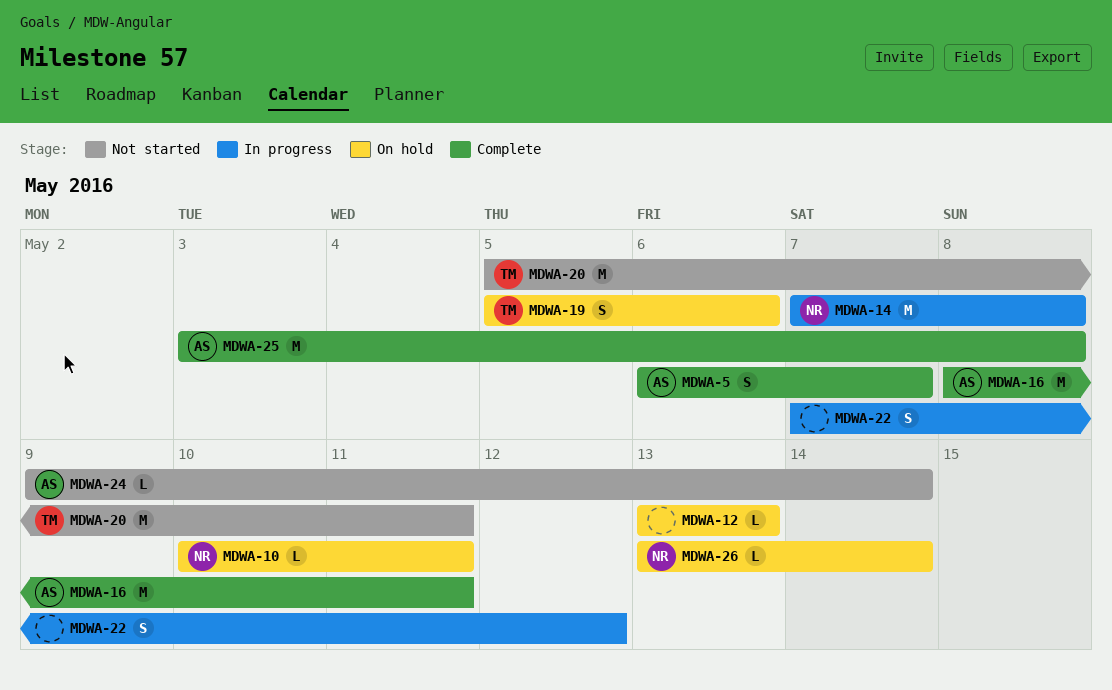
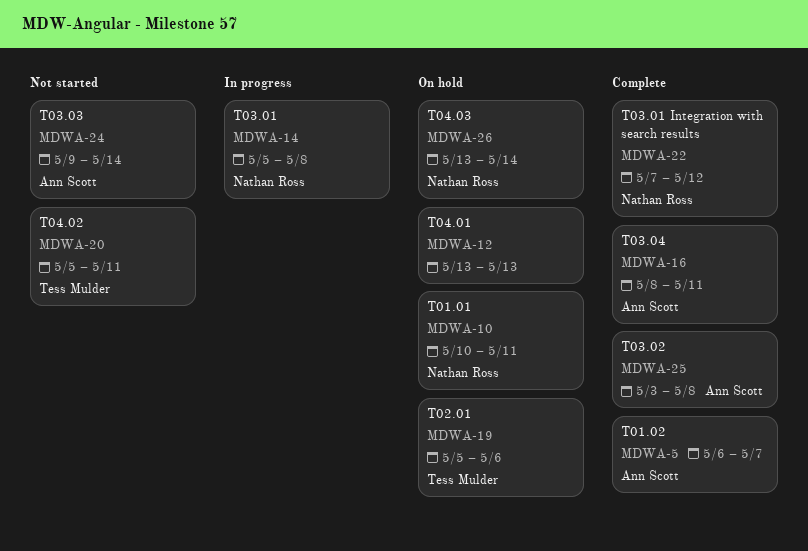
MDWA-14, start: May 7 -> May 5
MDWA-22, status: In progress -> Complete
MDWA-22, owner: none -> Nathan Ross

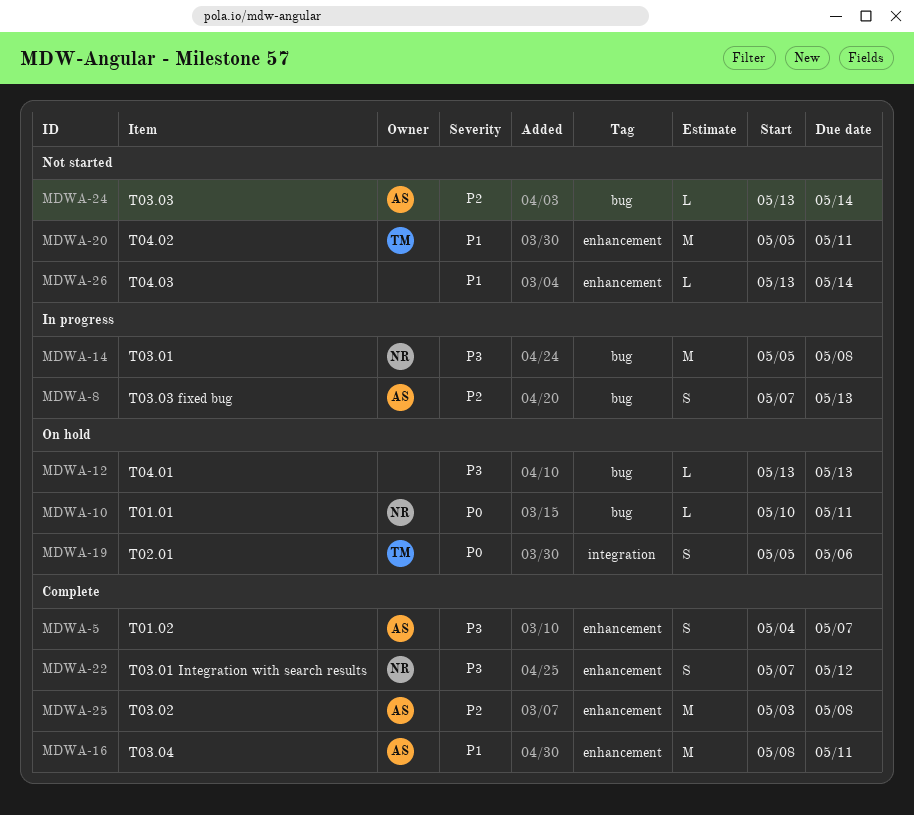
MDWA-5, start: May 6 -> May 4
MDWA-8: none -> present
MDWA-24, start: May 9 -> May 13
MDWA-26, status: On hold -> Not started
MDWA-26, owner: Nathan Ross -> none

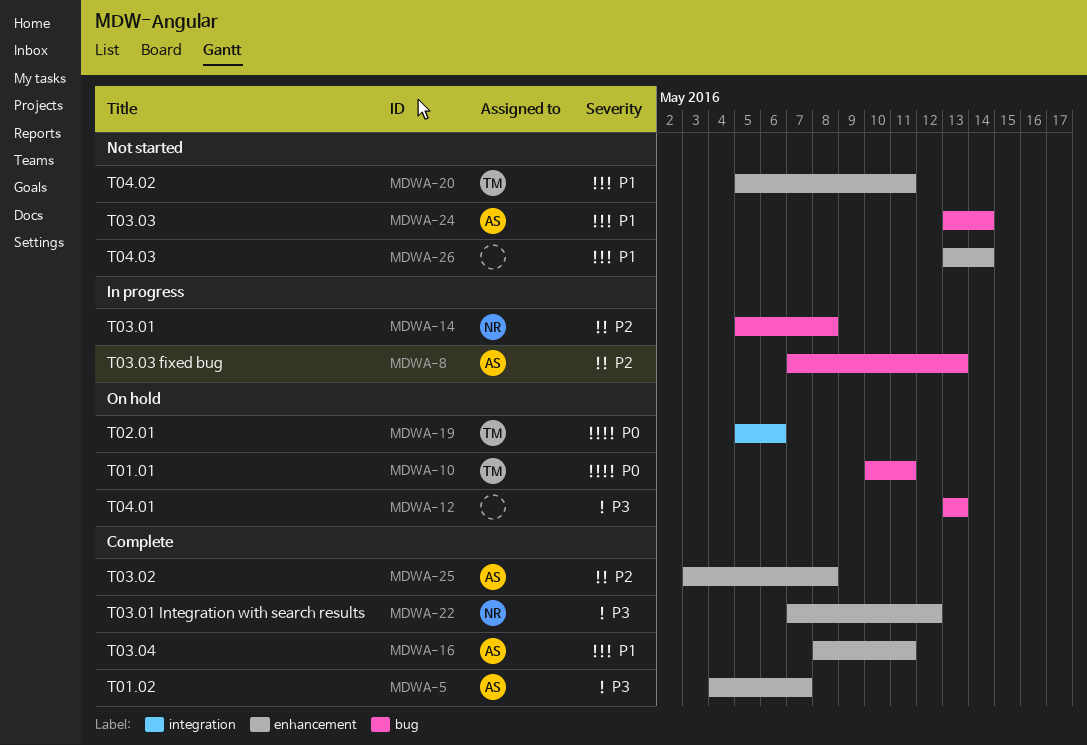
MDWA-10, owner: NR -> TM
MDWA-14, priority: P3 -> P2
MDWA-24, priority: P2 -> P1

